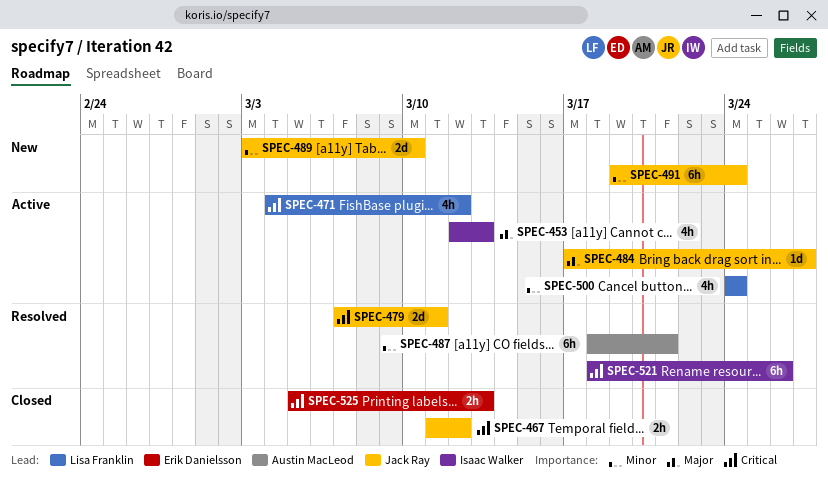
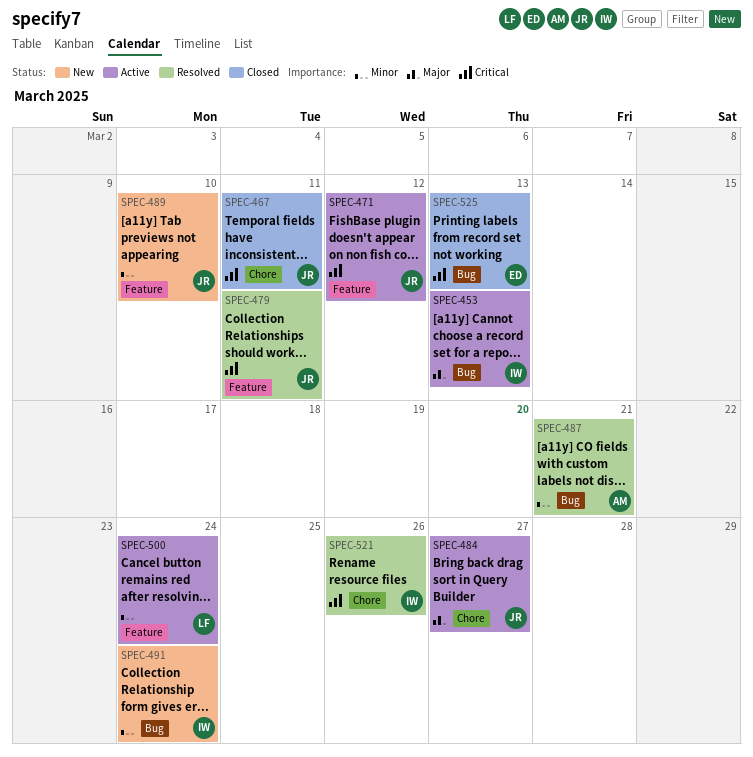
SPEC-467, due: Mar 12 -> Mar 11
SPEC-471, owner: Lisa Franklin -> Jack Ray
SPEC-491, owner: Jack Ray -> Isaac Walker

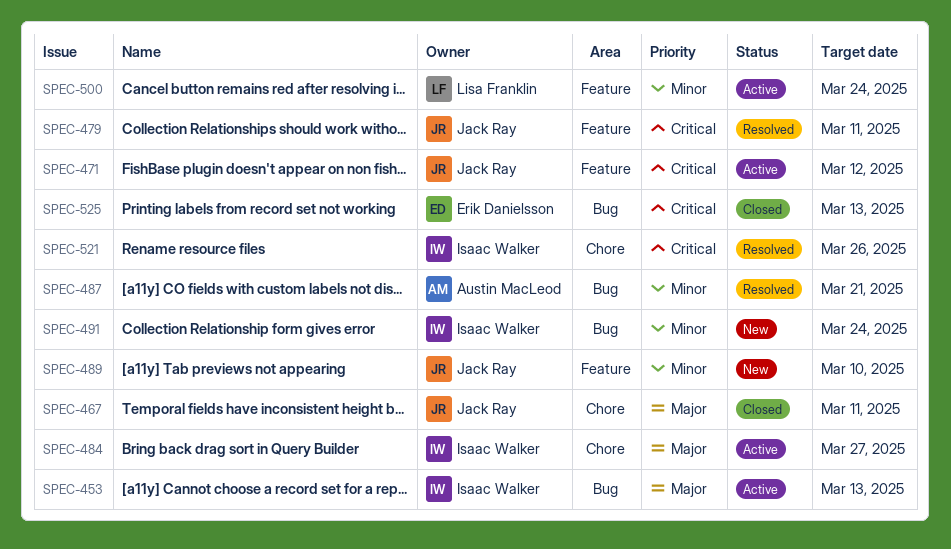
SPEC-467, priority: Critical -> Major
SPEC-484, owner: Jack Ray -> Isaac Walker

